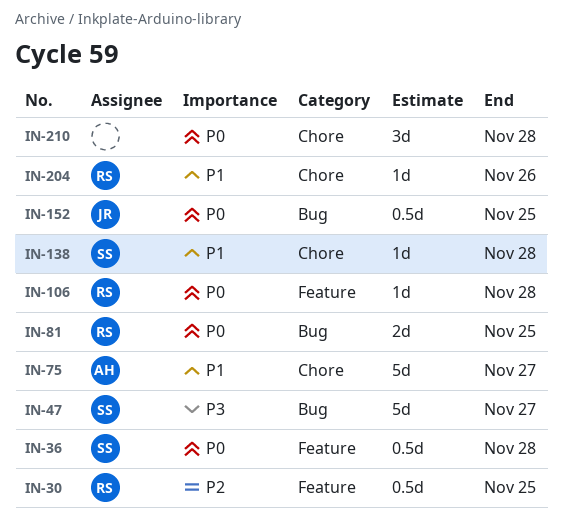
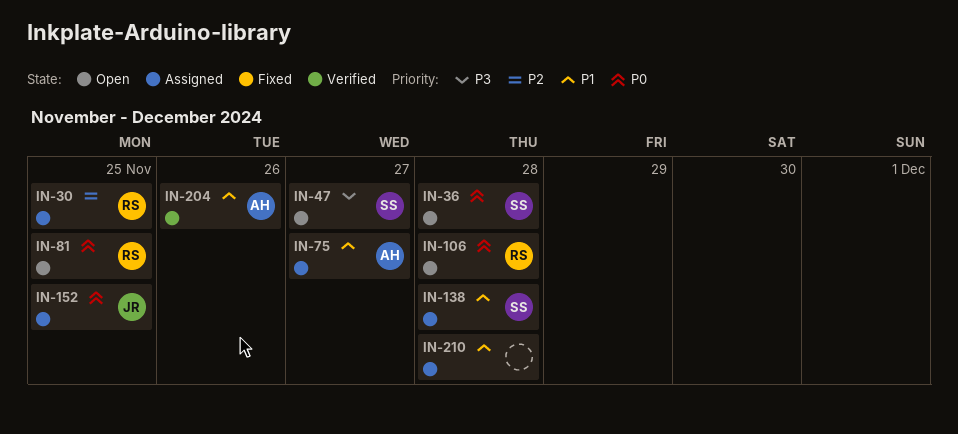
IN-204, owner: RS -> AH
IN-210, priority: P0 -> P1

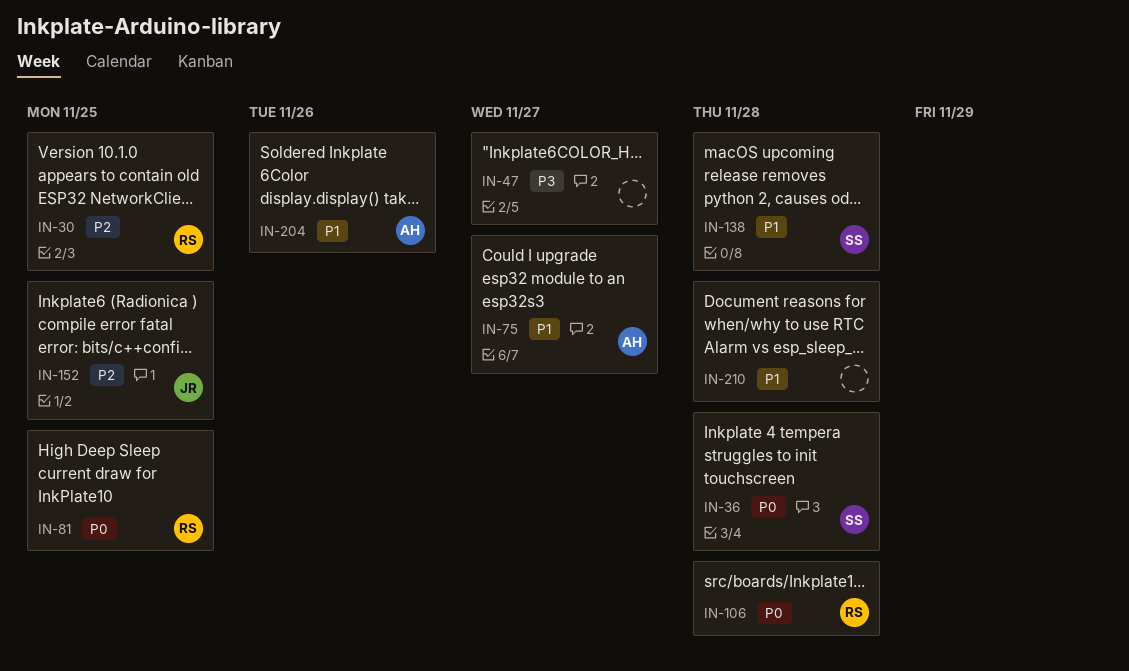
IN-47, owner: SS -> none
IN-152, priority: P0 -> P2

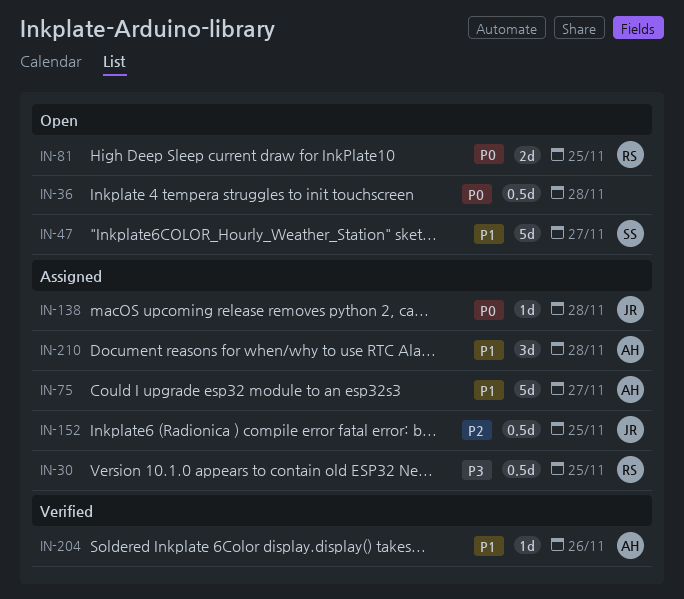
IN-30, priority: P2 -> P3
IN-36, owner: SS -> none
IN-47, owner: none -> SS
IN-47, priority: P3 -> P1
IN-106: present -> none
IN-138, owner: SS -> JR
IN-138, priority: P1 -> P0
IN-210, owner: none -> AH

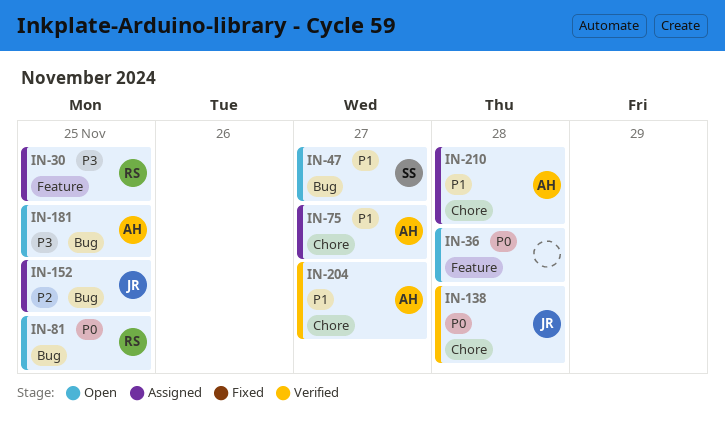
IN-138, status: Assigned -> Verified
IN-181: none -> present
IN-204, due: Nov 26 -> Nov 27

